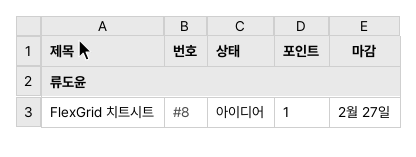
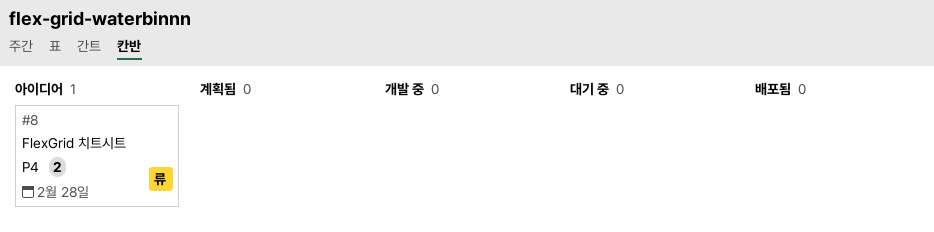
#8, estimate: 1 -> 2
#8, due: Feb 27 -> Feb 28

